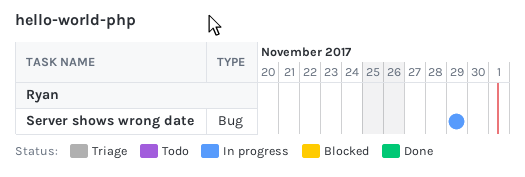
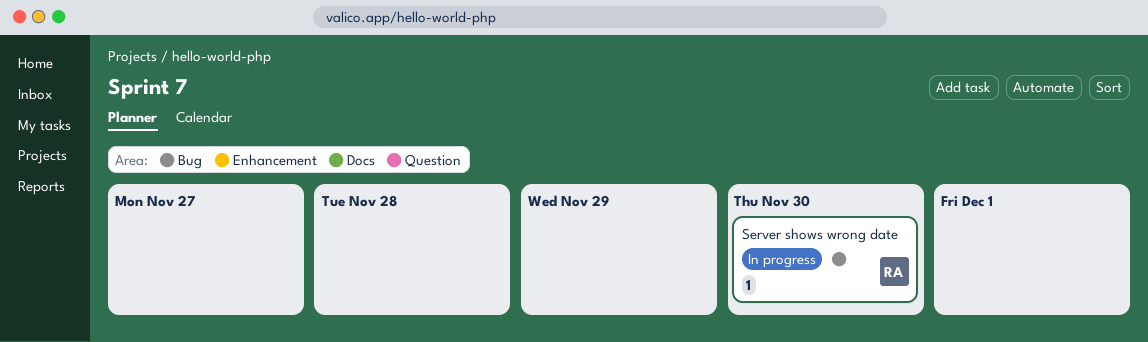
Server shows wrong date, due: Nov 29 -> Nov 30

